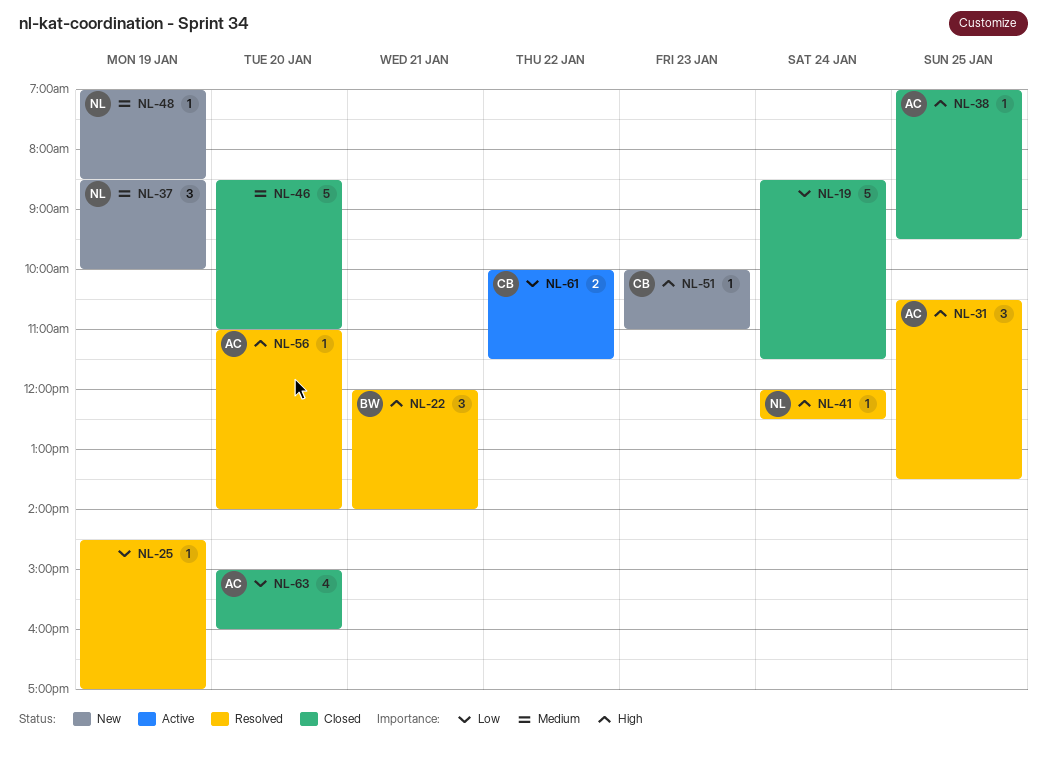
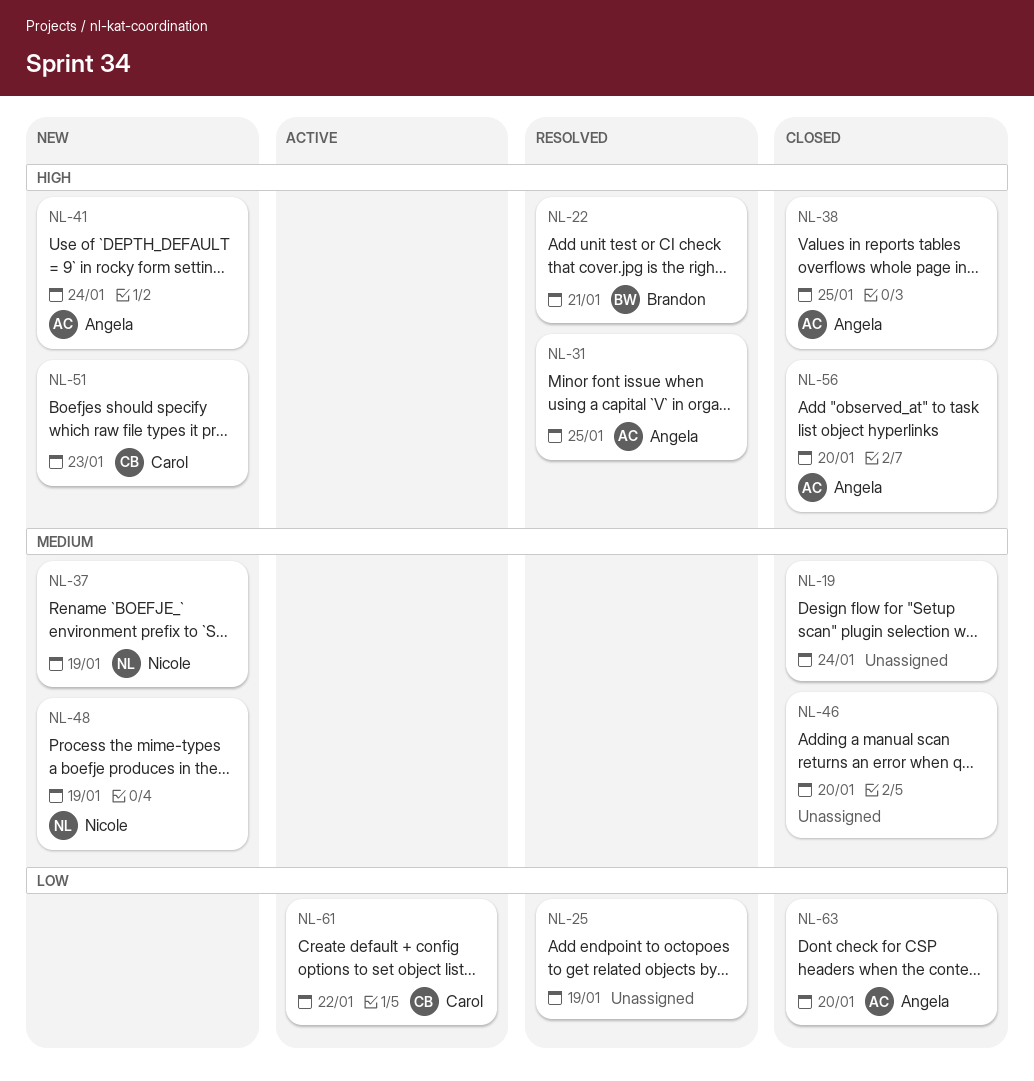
NL-19, priority: Low -> Medium
NL-41, status: Resolved -> New
NL-41, owner: Nicole -> Angela
NL-56, status: Resolved -> Closed

